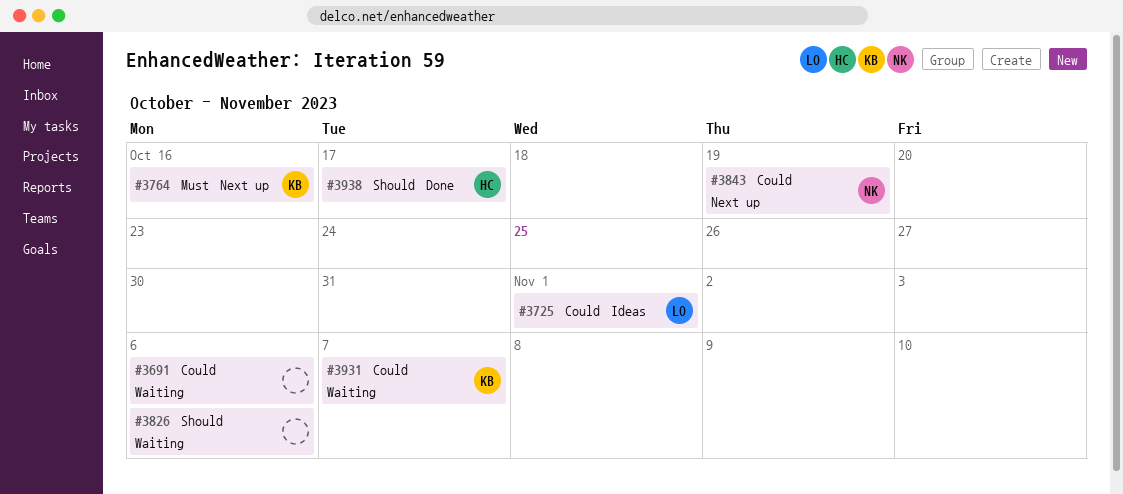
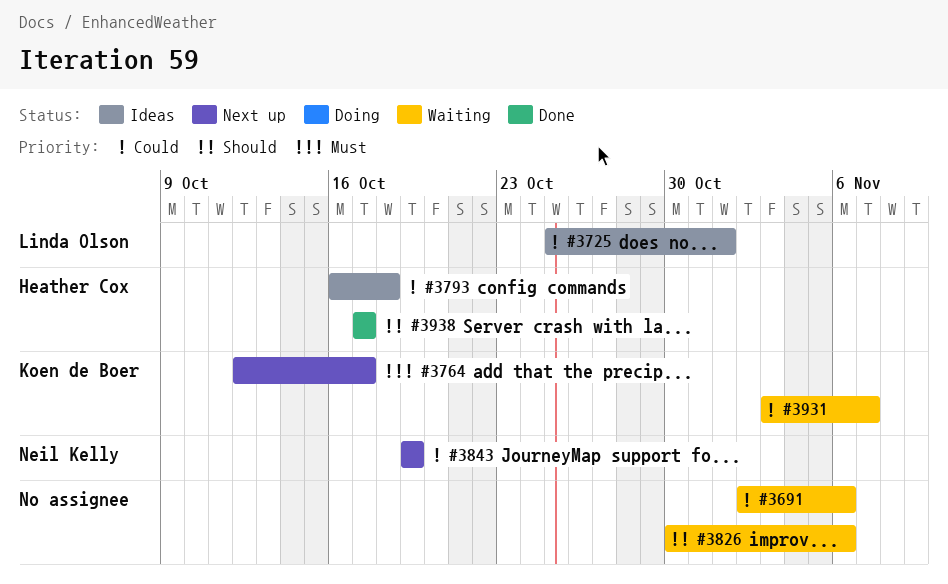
#3764, due: Oct 16 -> Oct 17
#3793: none -> present

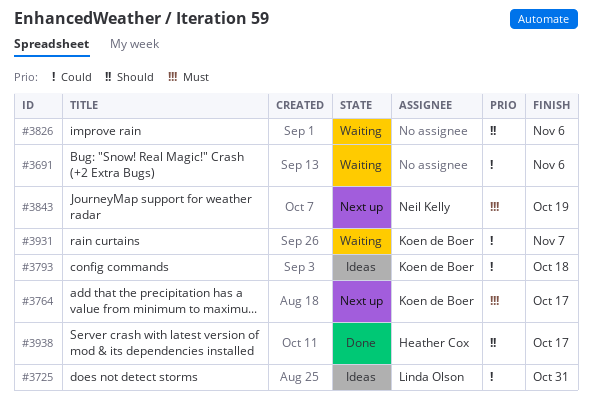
#3725, due: Nov 1 -> Oct 31
#3793, owner: Heather Cox -> Koen de Boer
#3843, priority: Could -> Must

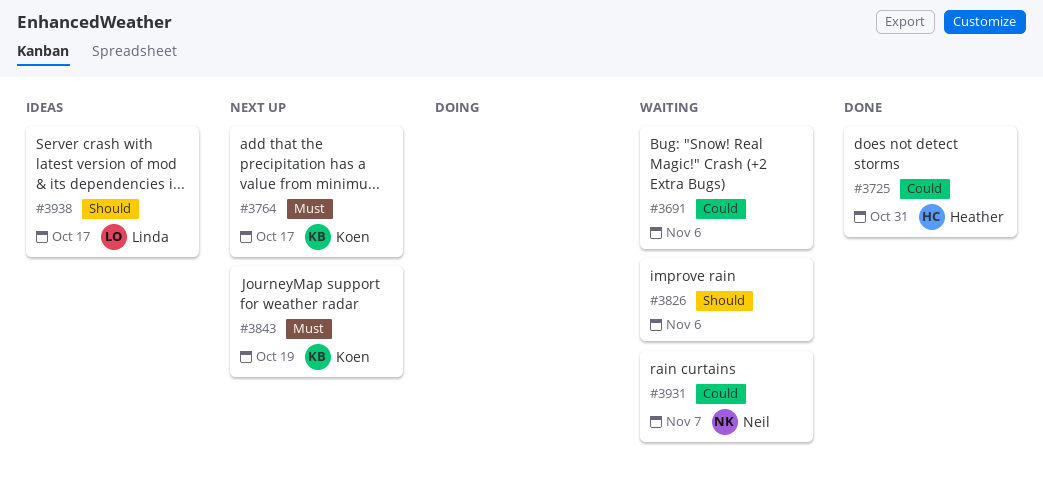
#3725, status: Ideas -> Done
#3725, owner: Linda Olson -> Heather Cox
#3793: present -> none
#3843, owner: Neil Kelly -> Koen de Boer
#3931, owner: Koen de Boer -> Neil Kelly
#3938, status: Done -> Ideas
#3938, owner: Heather Cox -> Linda Olson

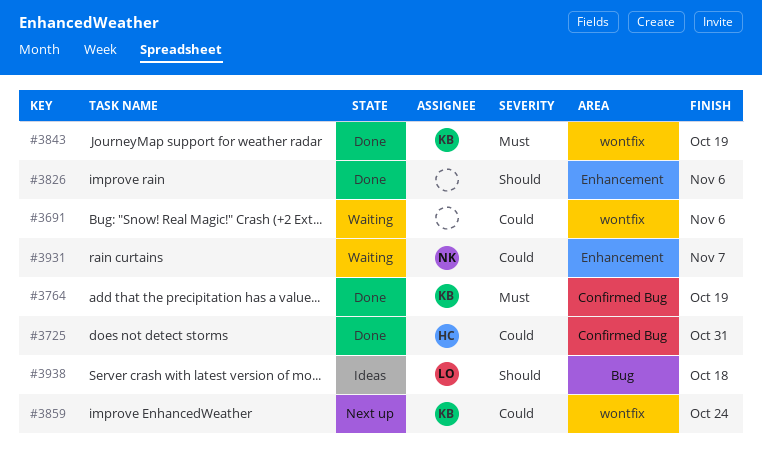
#3764, status: Next up -> Done
#3764, due: Oct 17 -> Oct 19
#3826, status: Waiting -> Done
#3843, status: Next up -> Done
#3859: none -> present
#3938, due: Oct 17 -> Oct 18

